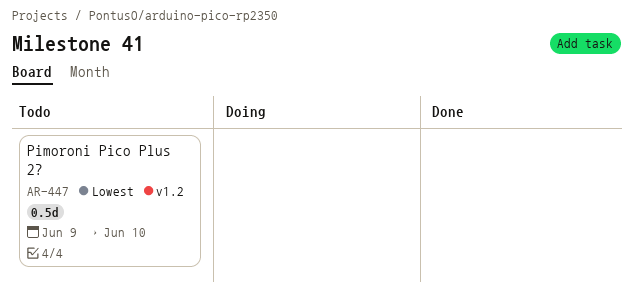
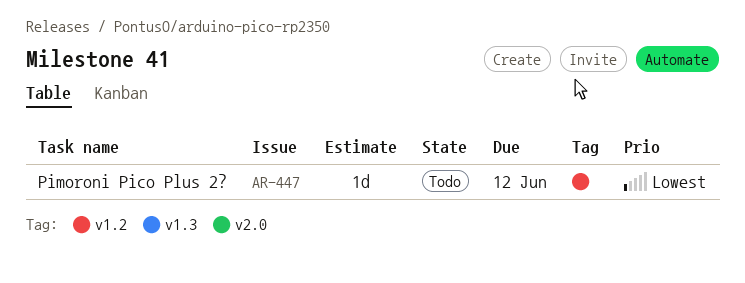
AR-447, estimate: 0.5d -> 1d
AR-447, due: Jun 10 -> Jun 12

